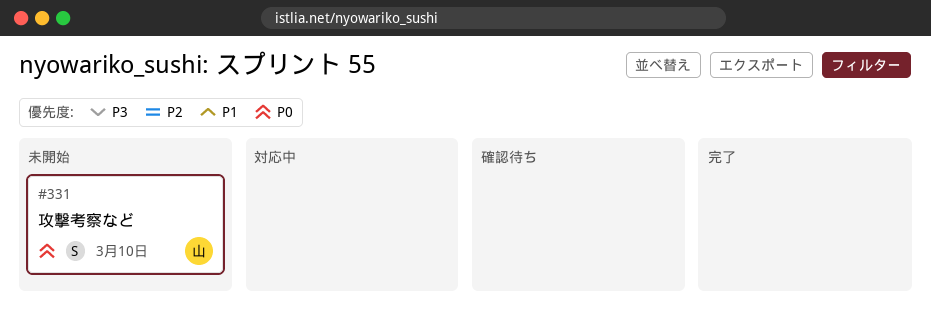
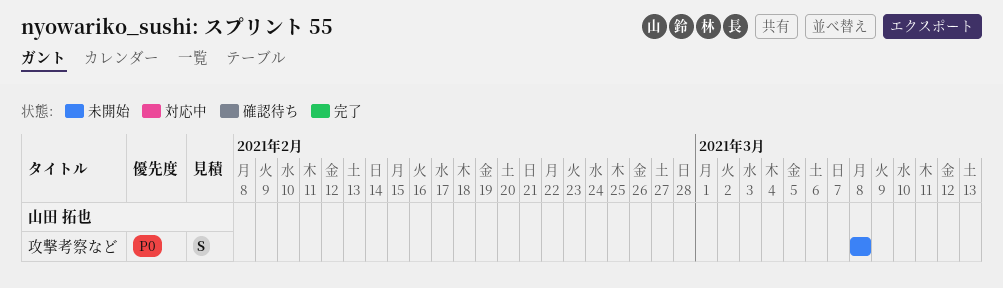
攻撃考察など, due: Mar 10 -> Mar 8

